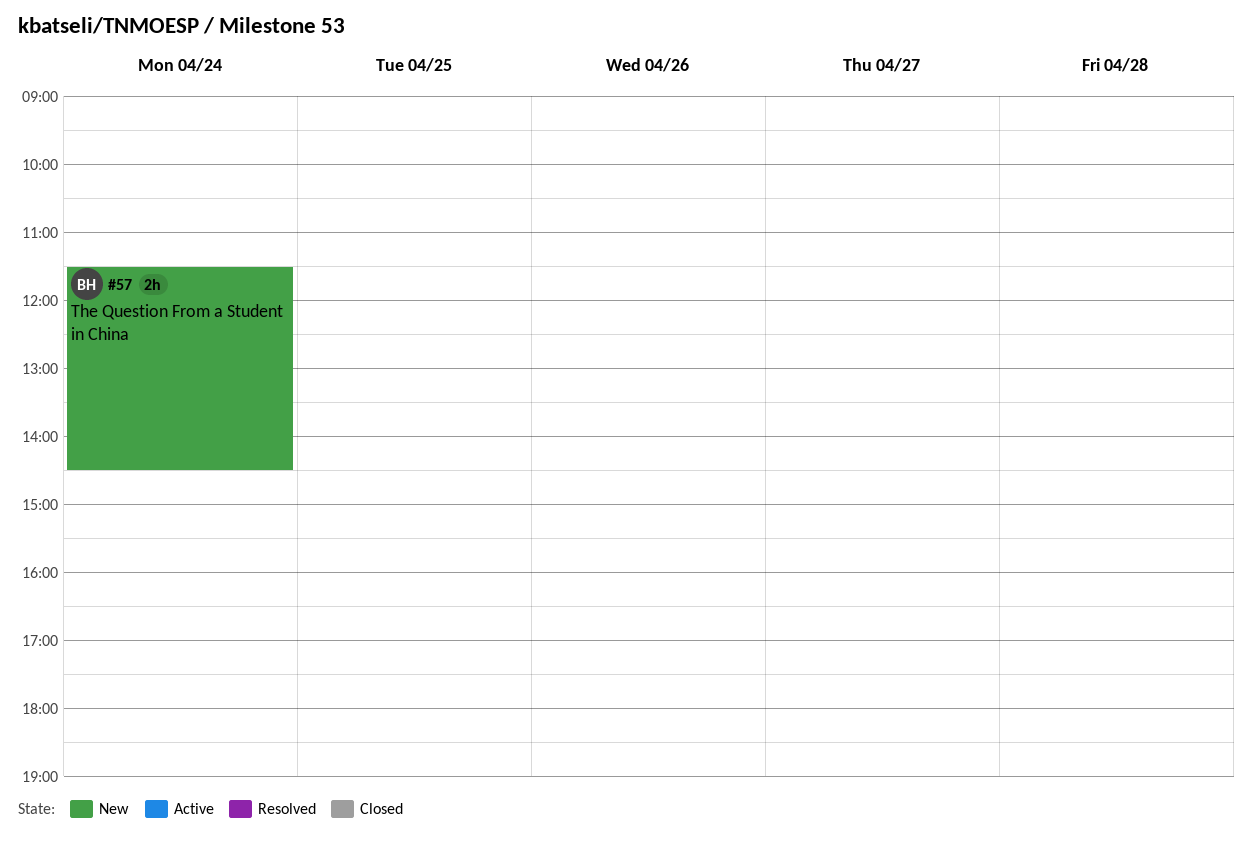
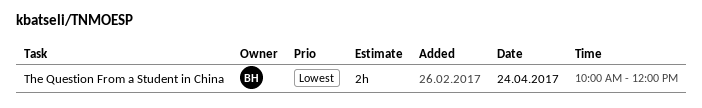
The Question From a Student in China, begins: 11:30 -> 10:00
The Question From a Student in China, ends: 14:30 -> 12:00

